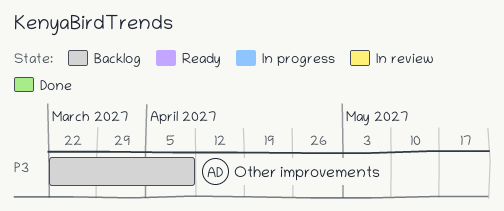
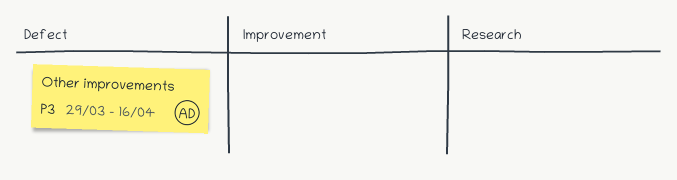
Other improvements, start: Mar 22 -> Mar 29
Other improvements, due: Apr 9 -> Apr 16

